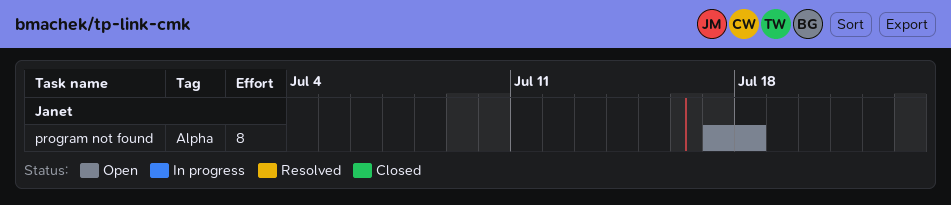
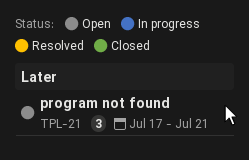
program not found, estimate: 8 -> 3
program not found, due: Jul 18 -> Jul 21

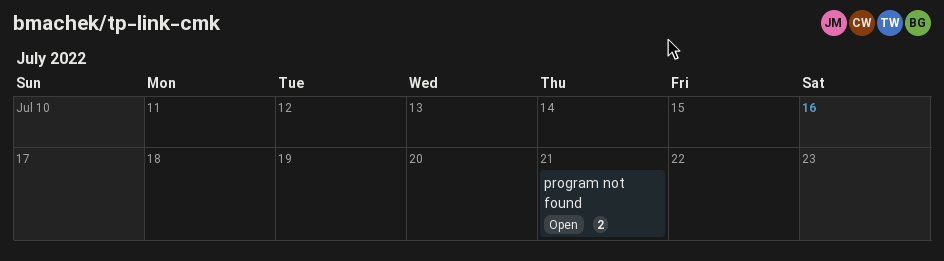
program not found, estimate: 3 -> 2

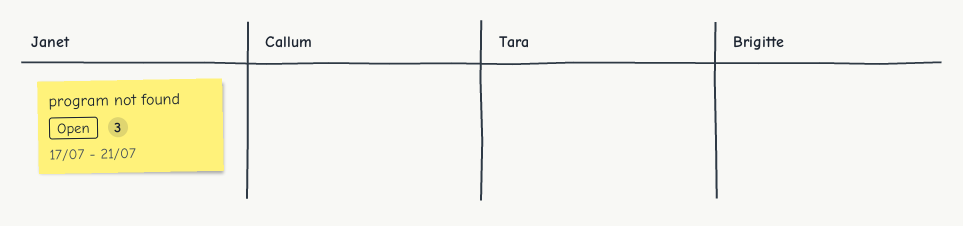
program not found, estimate: 2 -> 3

